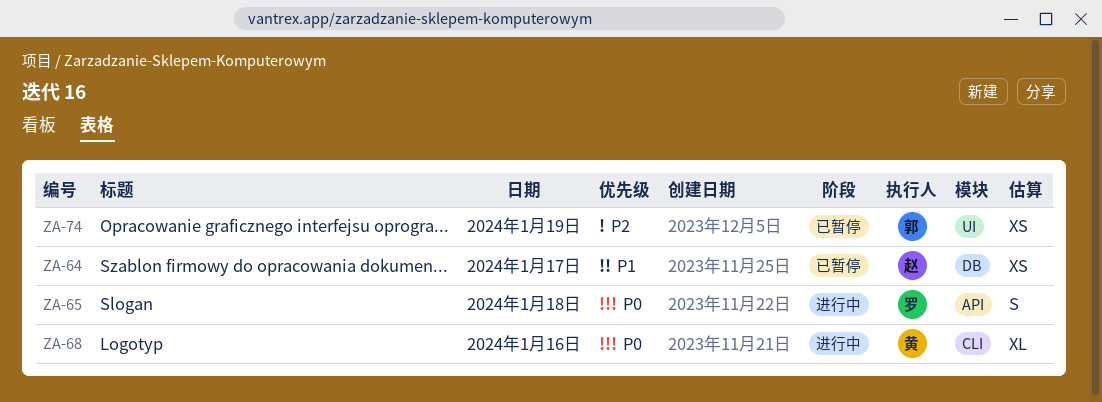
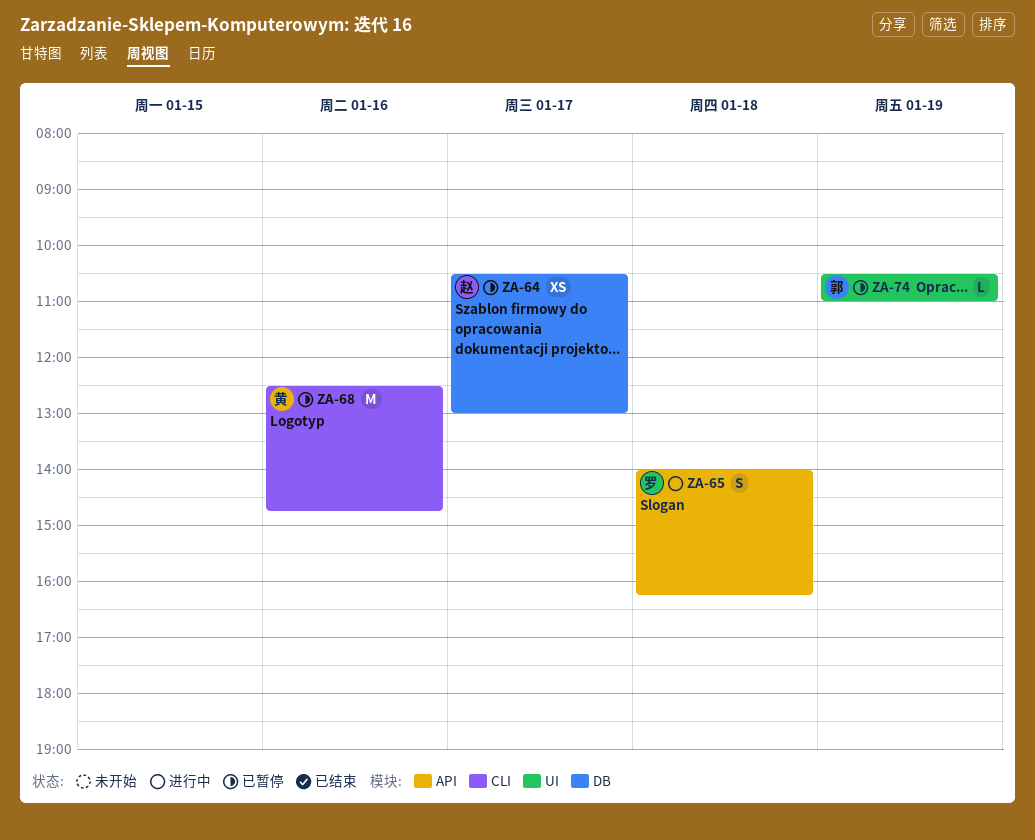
ZA-68, status: 进行中 -> 已暂停
ZA-68, estimate: XL -> M
ZA-74, estimate: XS -> L

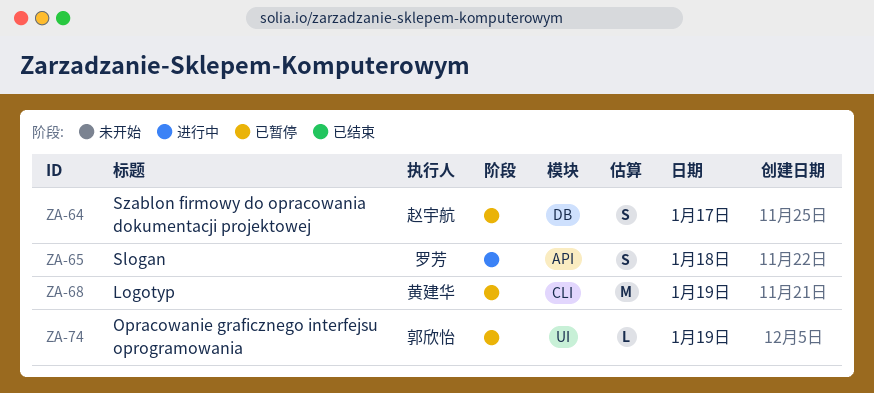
ZA-64, estimate: XS -> S
ZA-68, day: Jan 16 -> Jan 19

